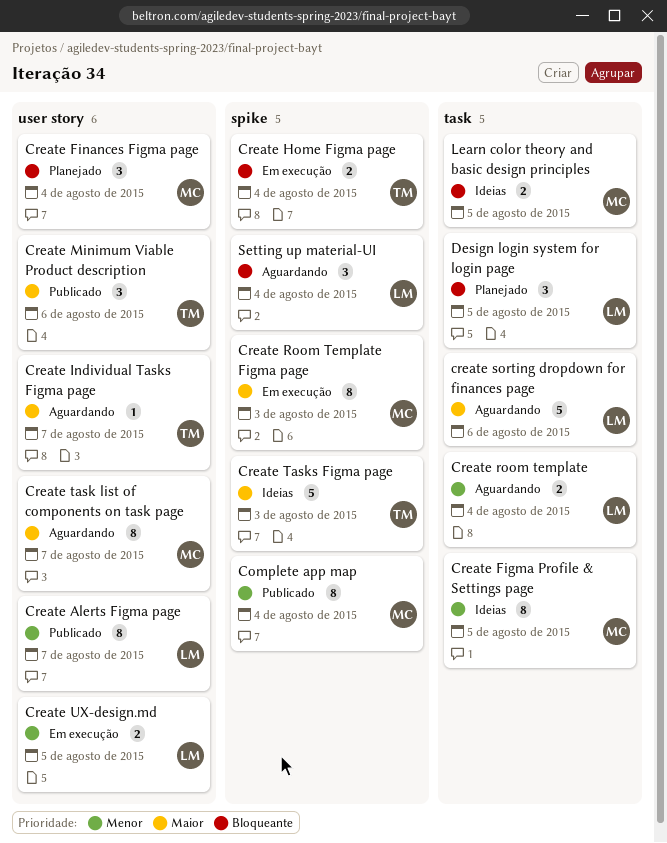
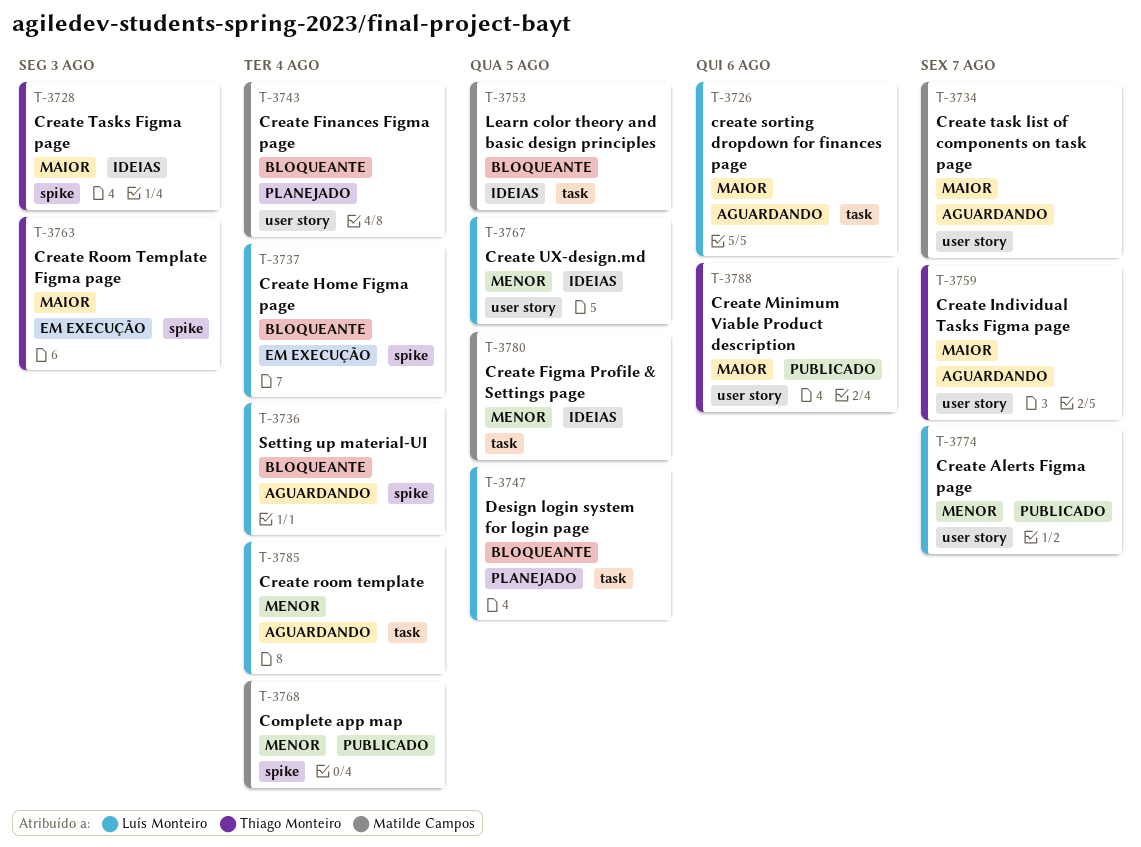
Create Home Figma page, owner: Thiago Monteiro -> Luís Monteiro
Create Room Template Figma page, owner: Matilde Campos -> Thiago Monteiro
Create UX-design.md, status: Em execução -> Ideias

